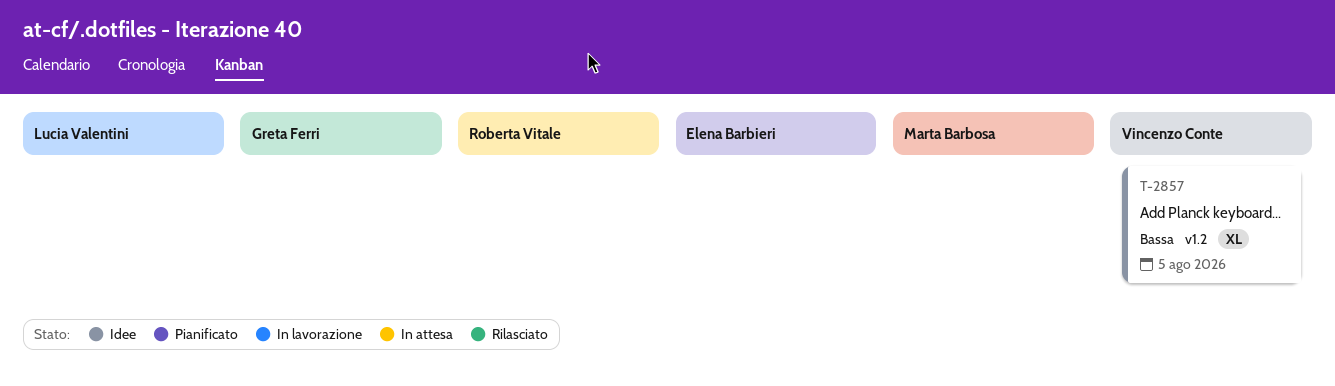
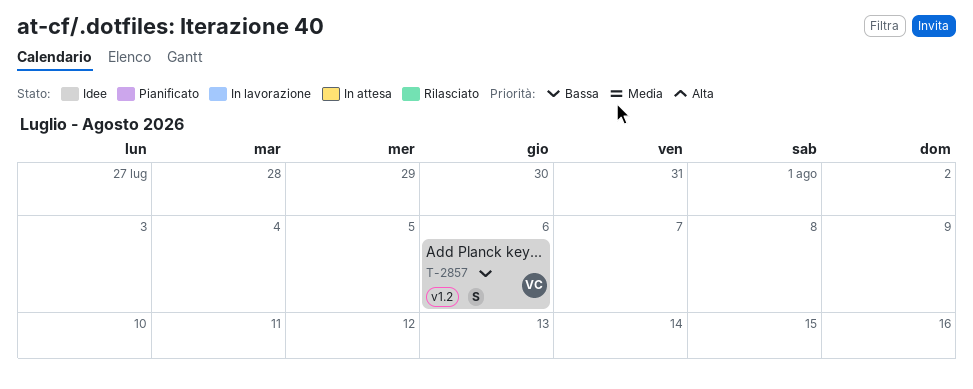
T-2857, estimate: XL -> S
T-2857, due: Aug 5 -> Aug 6

